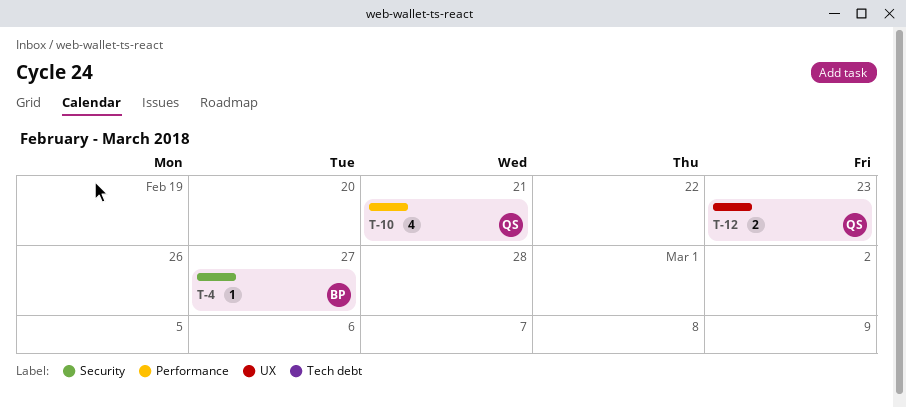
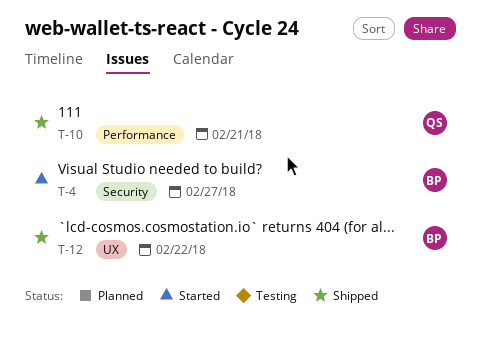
T-12, owner: QS -> BP
T-12, due: Feb 23 -> Feb 22

